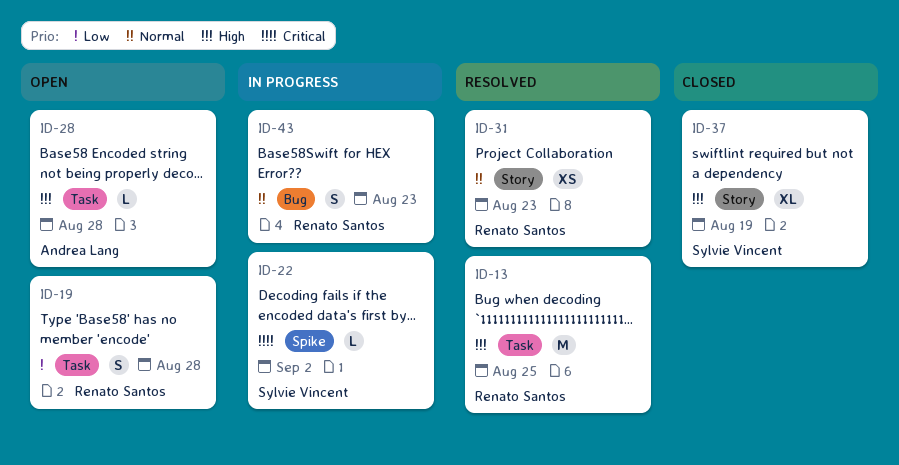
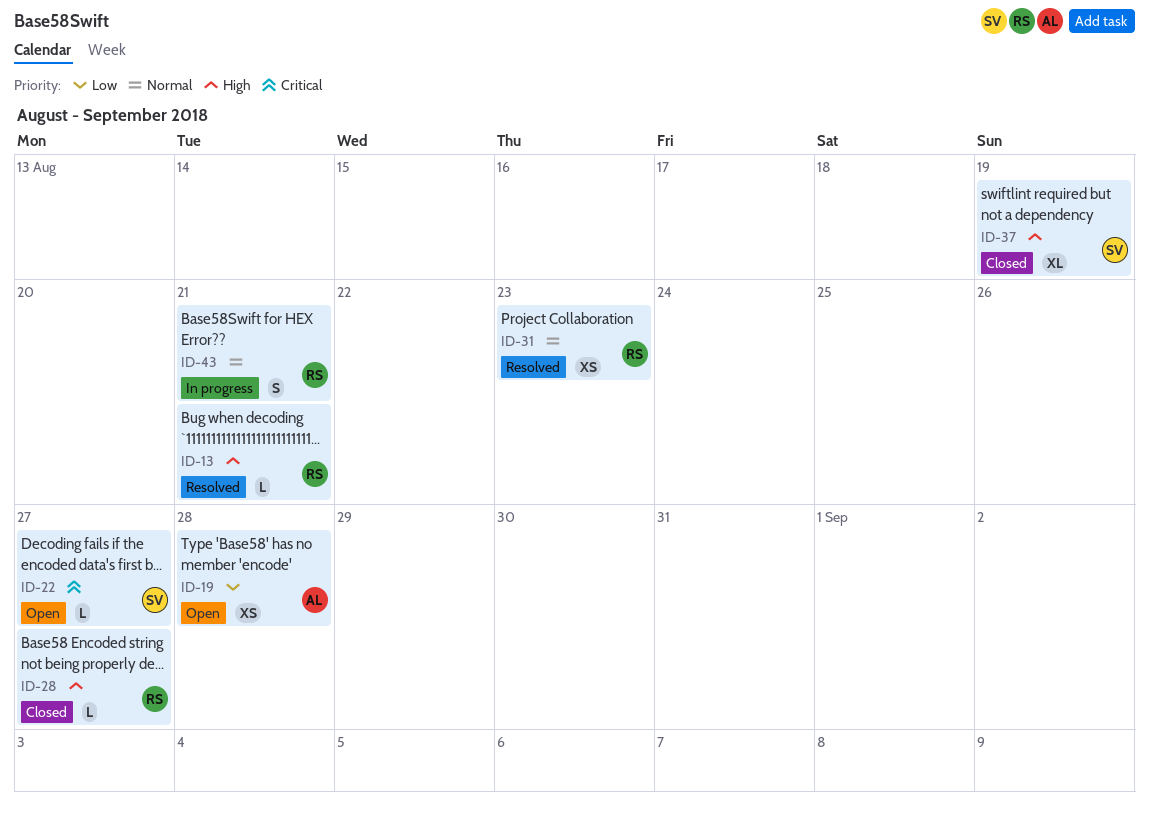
ID-13, estimate: M -> L
ID-13, due: Aug 25 -> Aug 21
ID-19, owner: Renato Santos -> Andrea Lang
ID-19, estimate: S -> XS
ID-22, status: In progress -> Open
ID-22, due: Sep 2 -> Aug 27
ID-28, status: Open -> Closed
ID-28, owner: Andrea Lang -> Renato Santos
ID-28, due: Aug 28 -> Aug 27
ID-43, due: Aug 23 -> Aug 21

